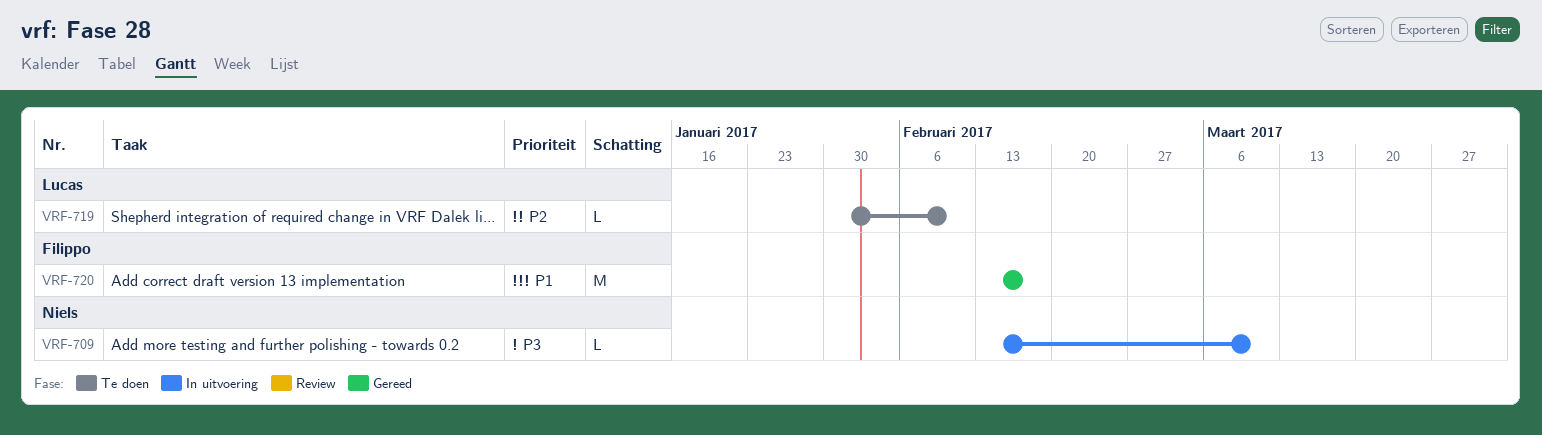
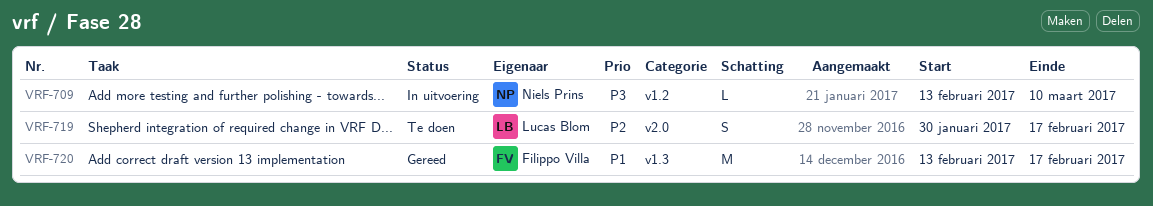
VRF-719, estimate: L -> S
VRF-719, due: Feb 10 -> Feb 17

